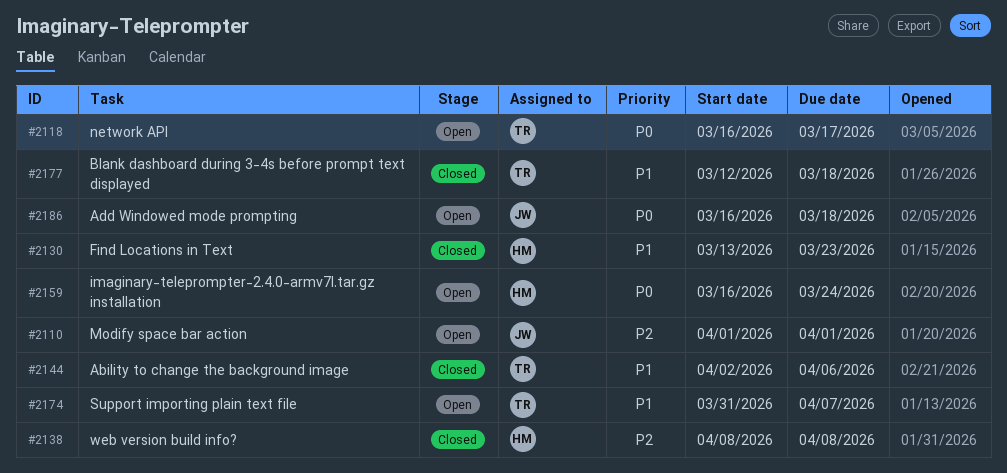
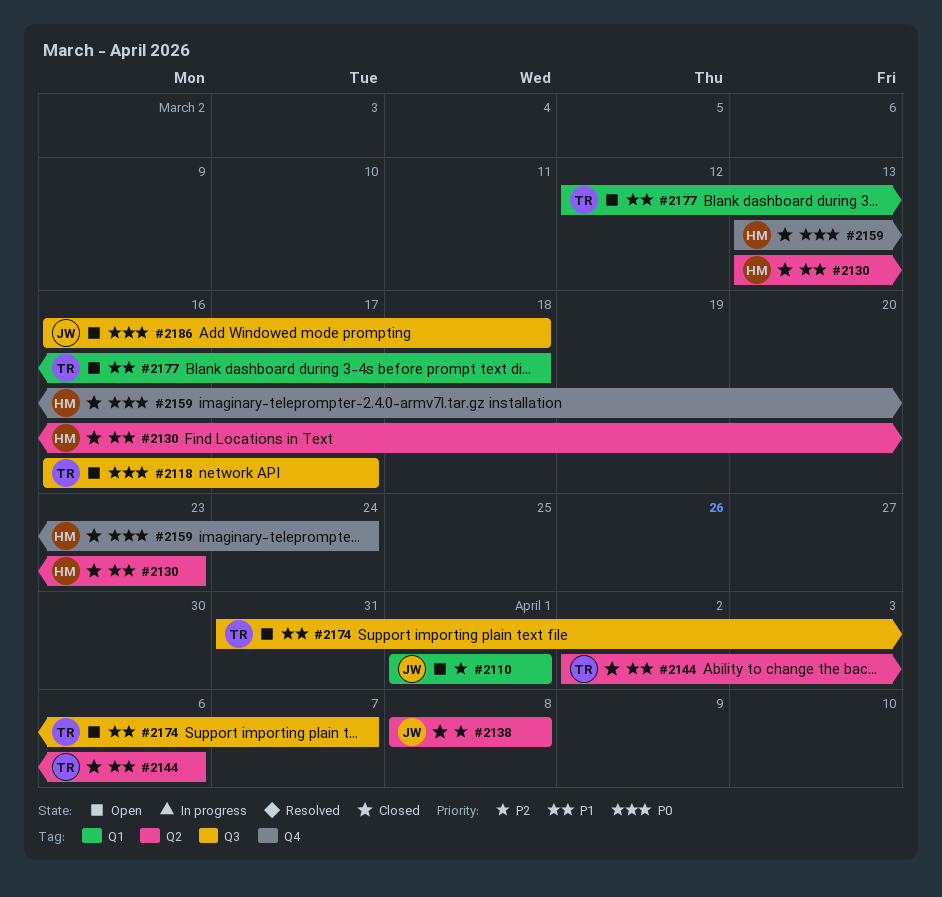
#2138, owner: HM -> JW
#2159, status: Open -> Closed
#2159, start: Mar 16 -> Mar 13
#2177, status: Closed -> Open

